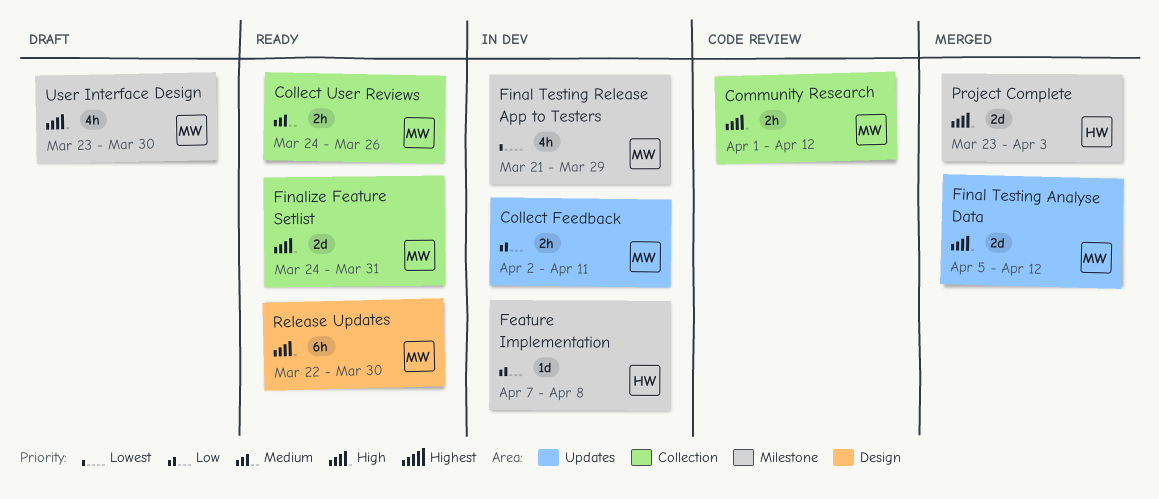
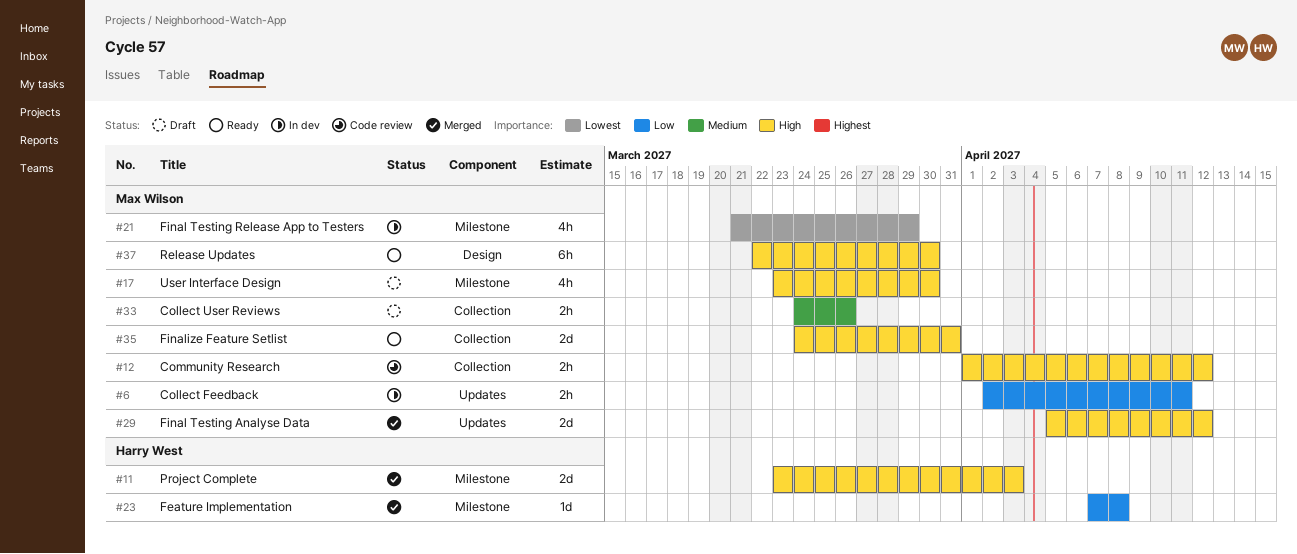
Collect User Reviews, status: Ready -> Draft
Feature Implementation, status: In dev -> Merged

